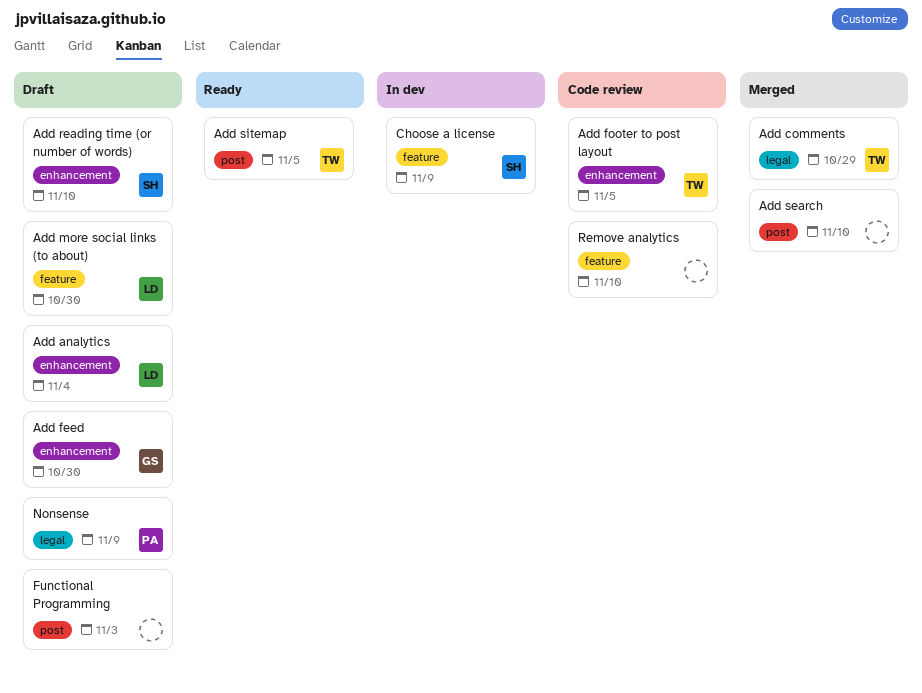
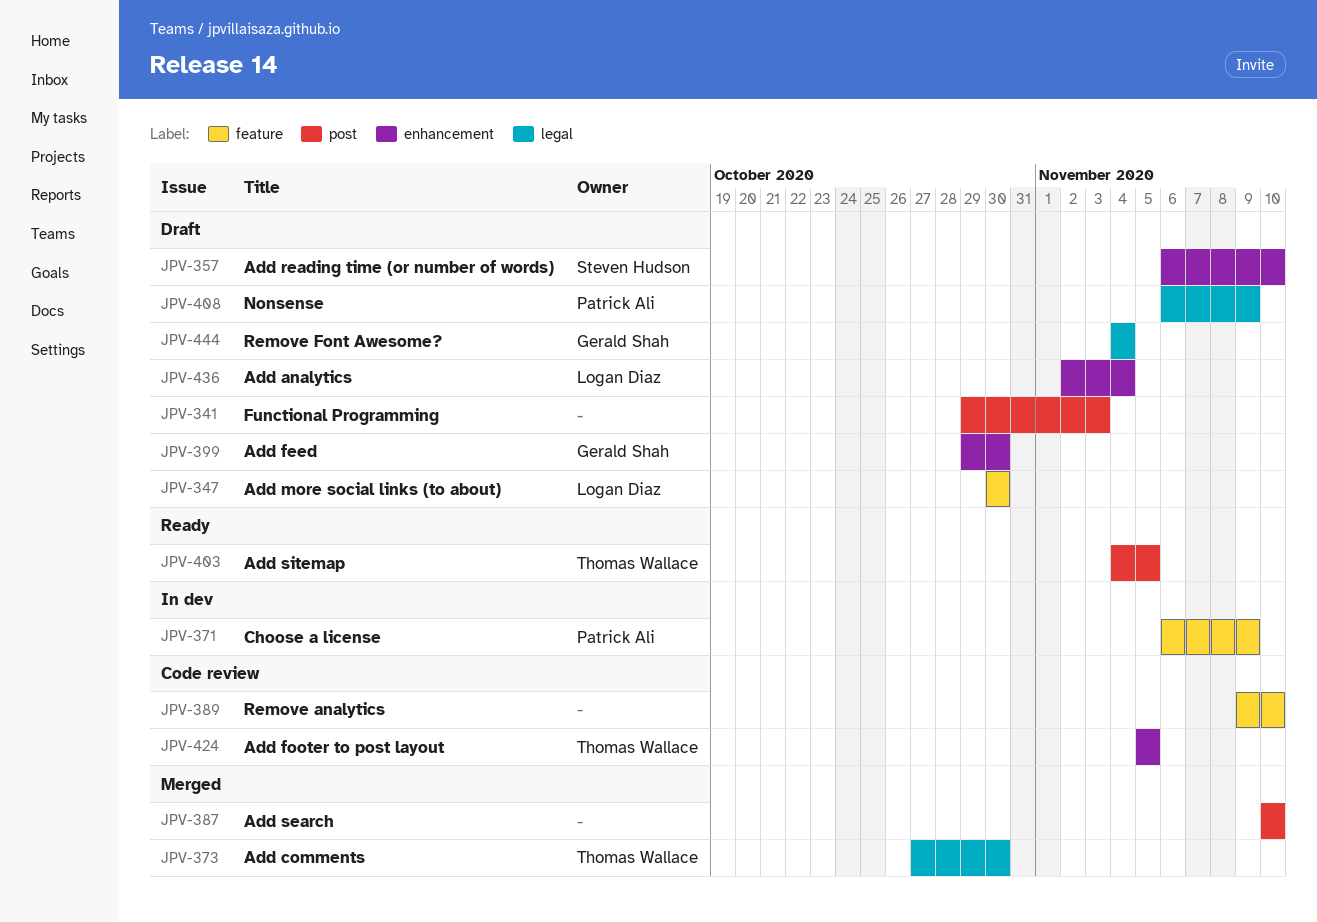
Add comments, due: Oct 29 -> Oct 30
Choose a license, owner: Steven Hudson -> Patrick Ali
Remove Font Awesome?: none -> present

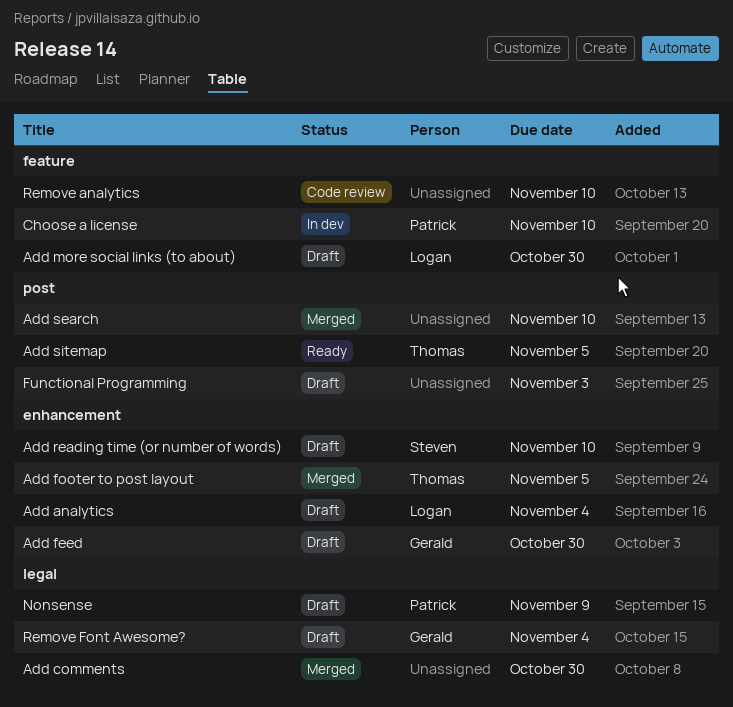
Add comments, owner: Thomas Wallace -> none
Add footer to post layout, status: Code review -> Merged
Choose a license, due: Nov 9 -> Nov 10

